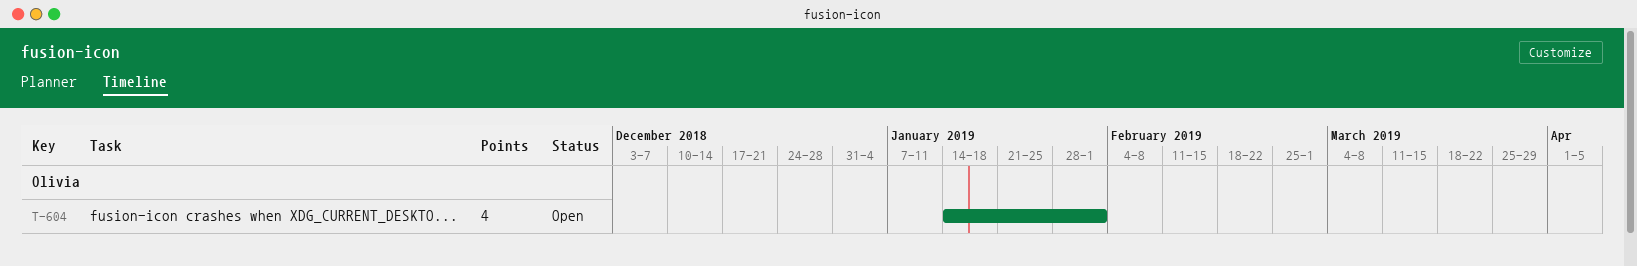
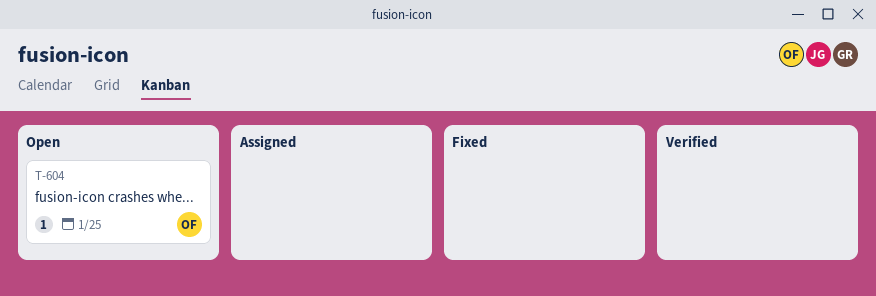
T-604, estimate: 4 -> 1
T-604, due: Feb 1 -> Jan 25

